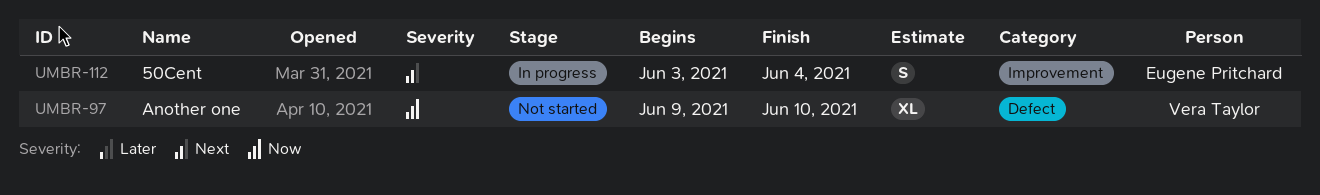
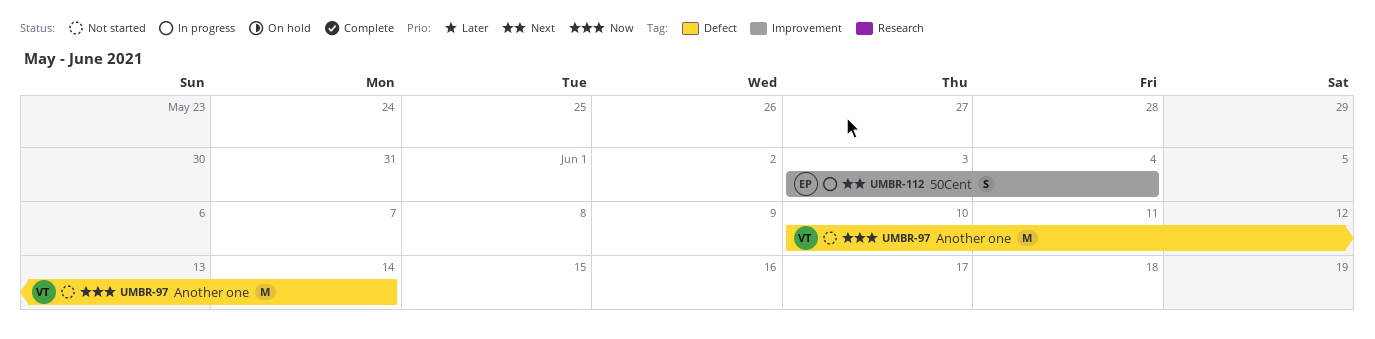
UMBR-97, estimate: XL -> M
UMBR-97, start: Jun 9 -> Jun 10
UMBR-97, due: Jun 10 -> Jun 14

